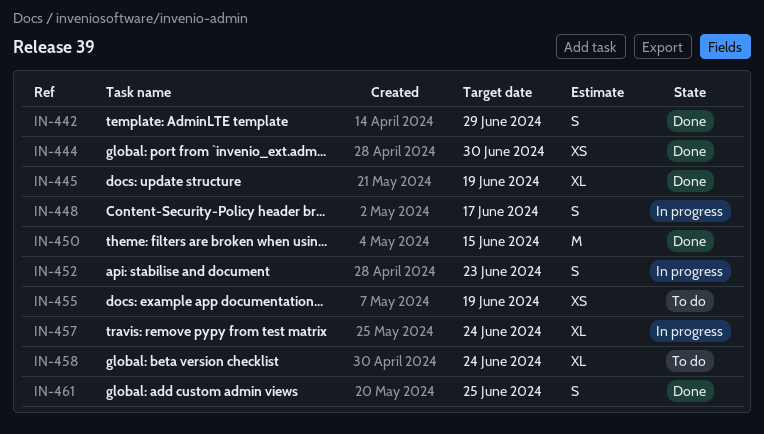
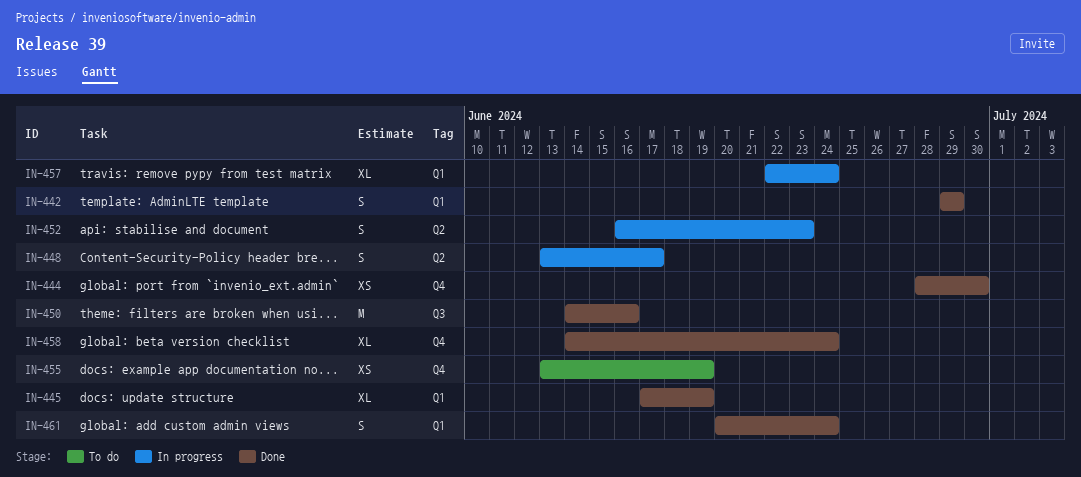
IN-450, due: Jun 15 -> Jun 16
IN-458, status: To do -> Done
IN-461, due: Jun 25 -> Jun 24

